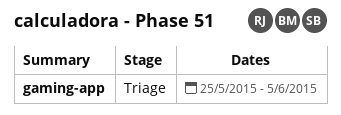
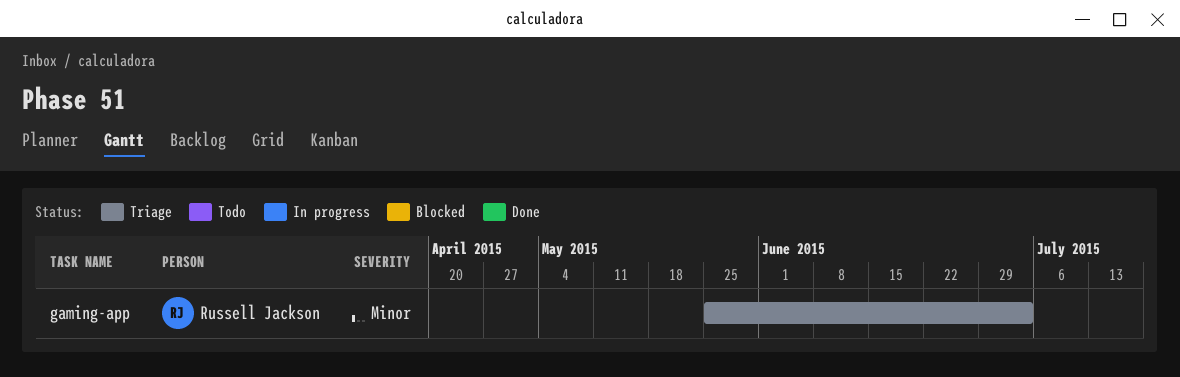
gaming-app, due: Jun 5 -> Jul 3

